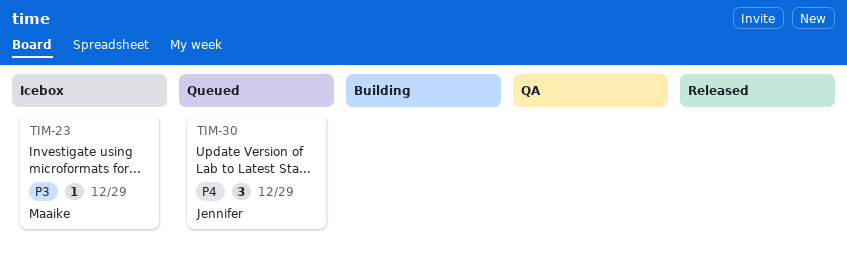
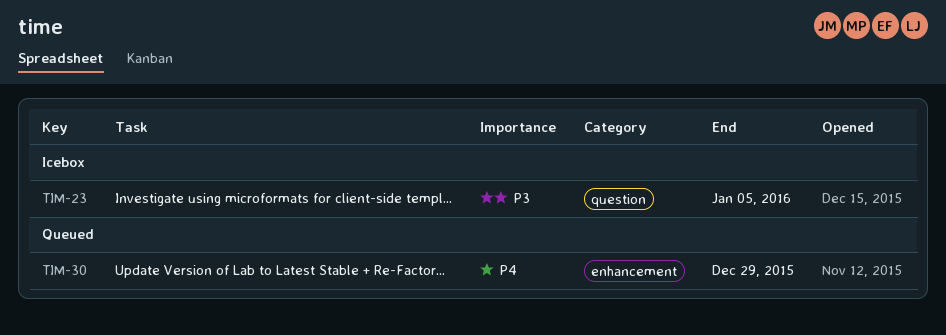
TIM-23, due: Dec 29 -> Jan 5

